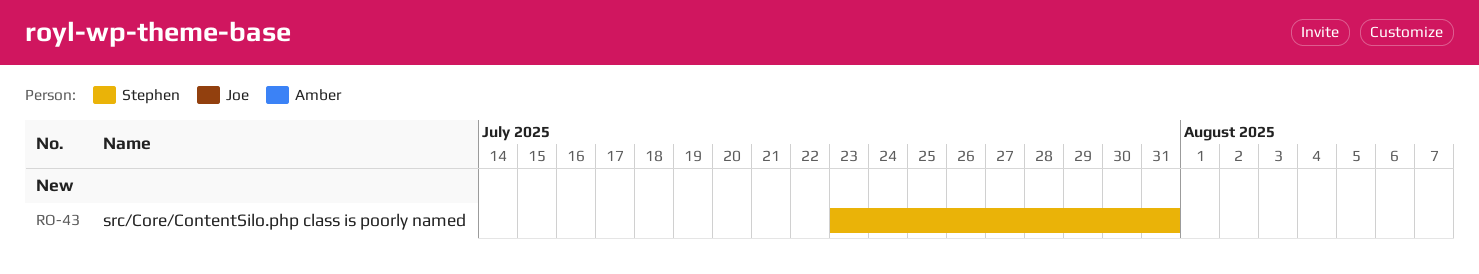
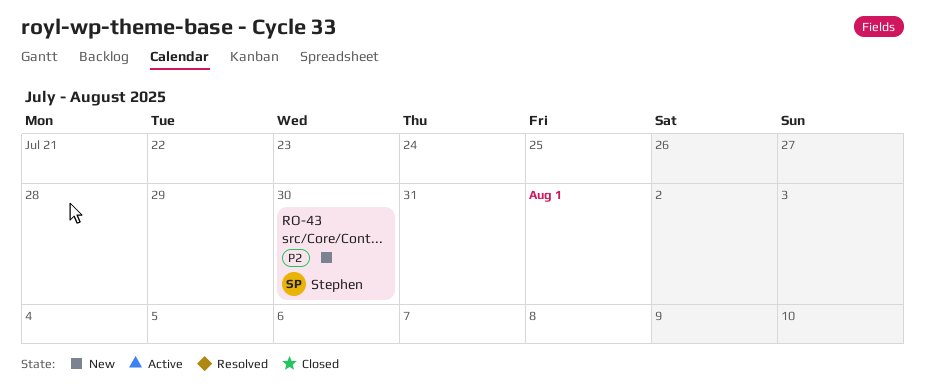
RO-43, due: Jul 31 -> Jul 30

